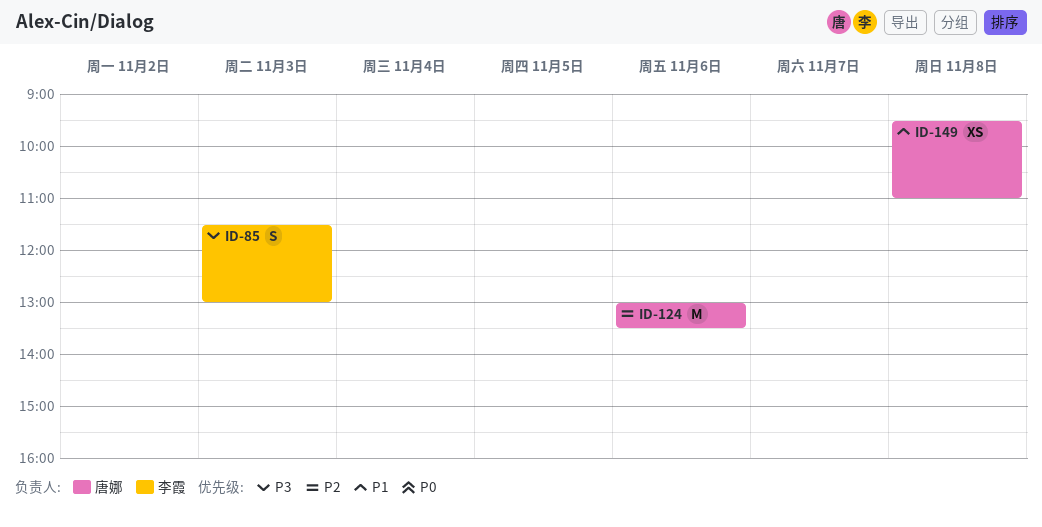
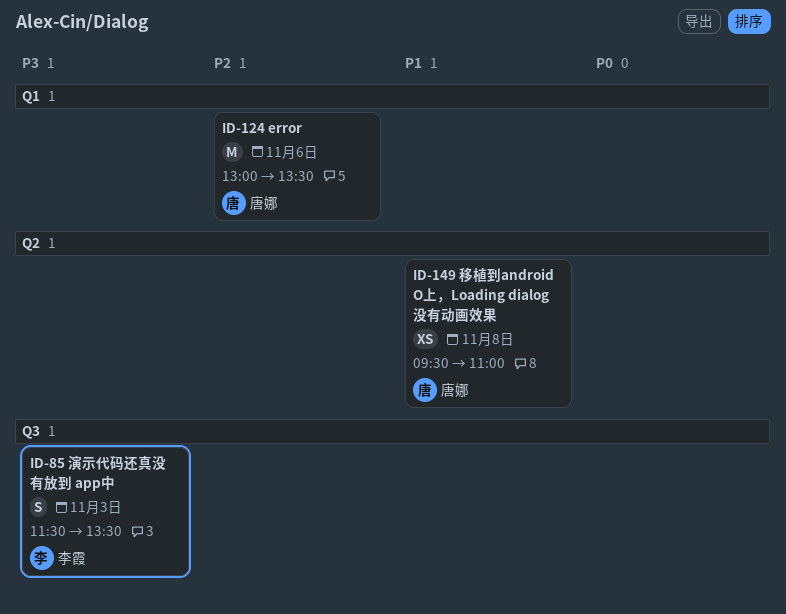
ID-85, ends: 13:00 -> 13:30

